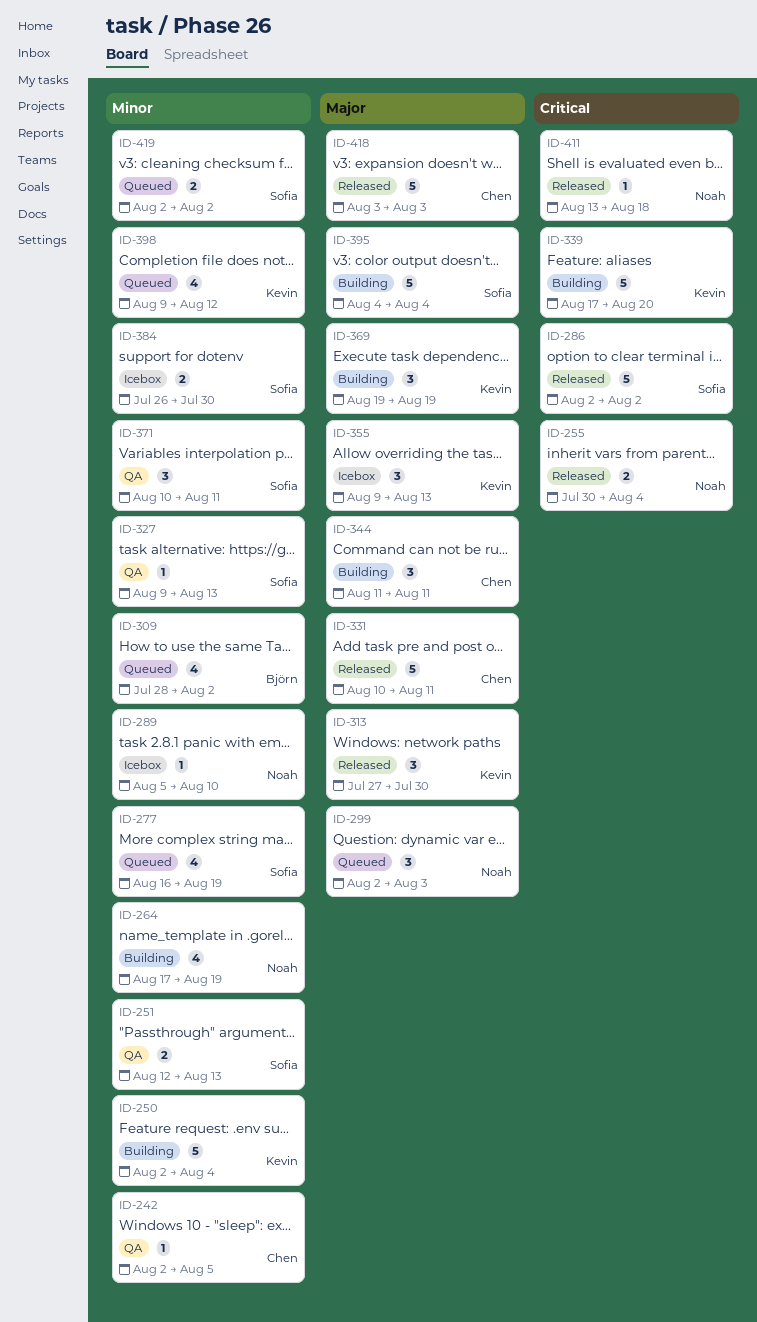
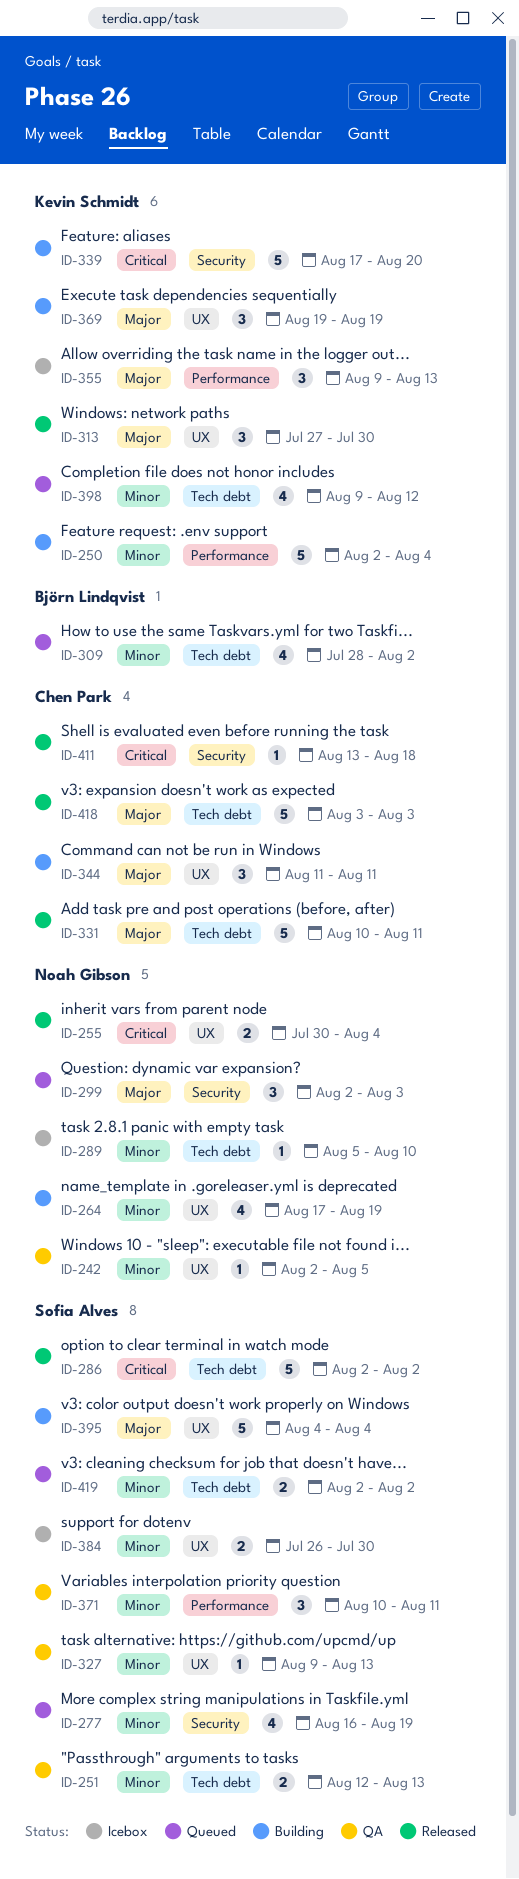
ID-242, owner: Chen Park -> Noah Gibson
ID-411, owner: Noah Gibson -> Chen Park

